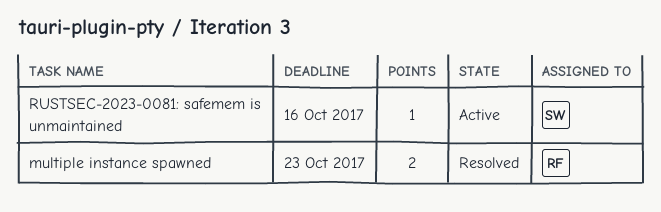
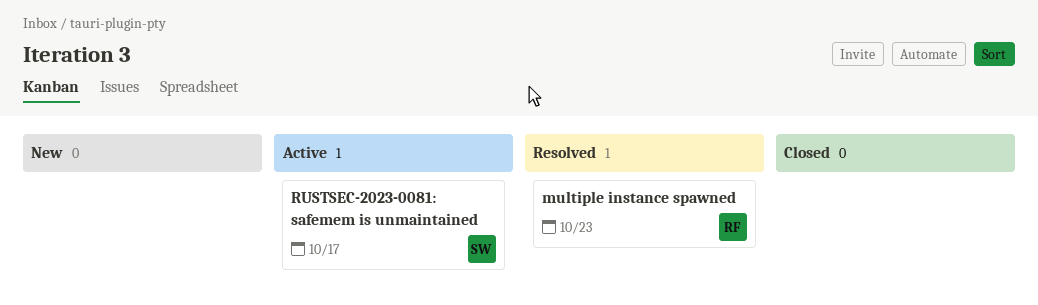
RUSTSEC-2023-0081: safemem is unmaintained, due: Oct 16 -> Oct 17

